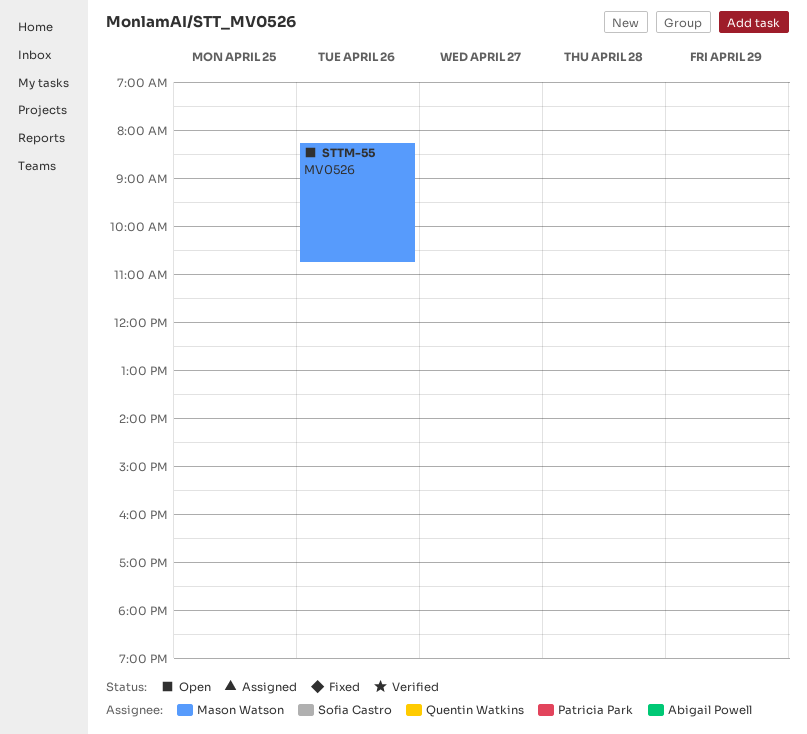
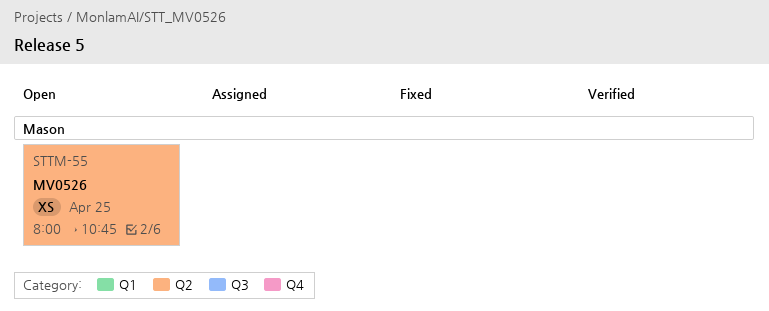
STTM-55, day: Apr 26 -> Apr 25
STTM-55, begins: 08:15 -> 08:00

